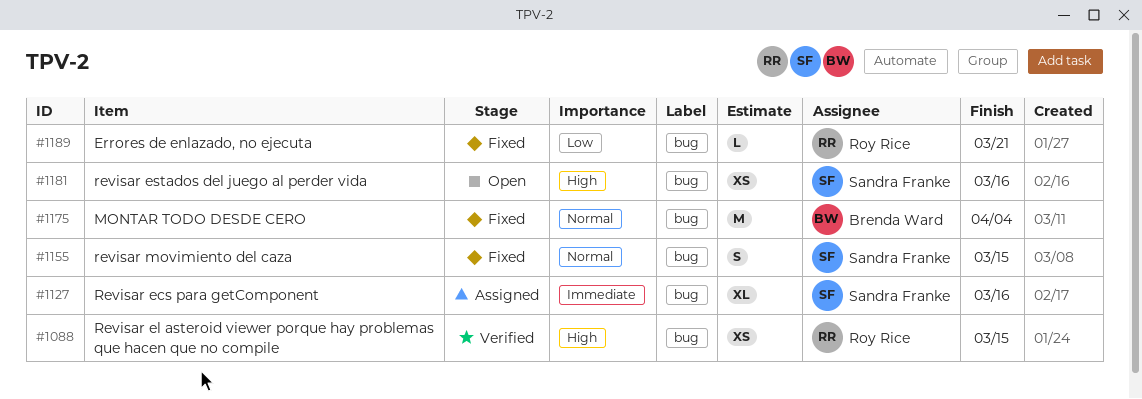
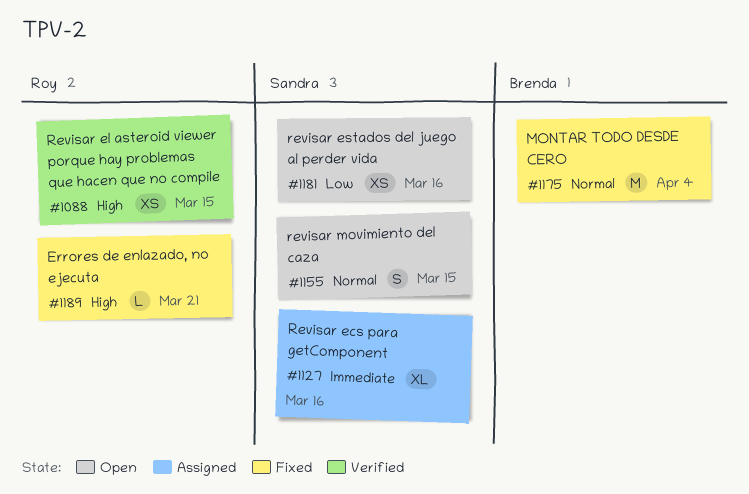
#1155, status: Fixed -> Open
#1181, priority: High -> Low
#1189, priority: Low -> High

